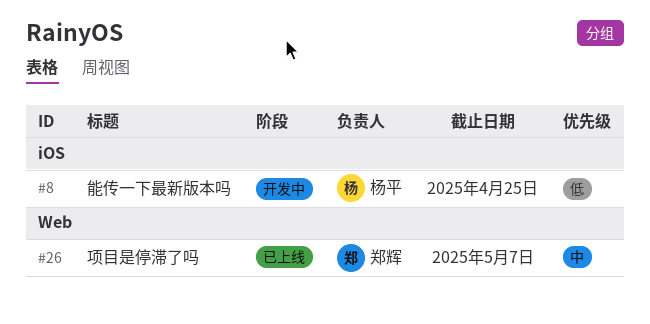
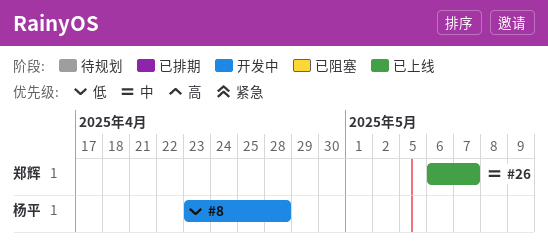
#8, due: Apr 25 -> Apr 28

